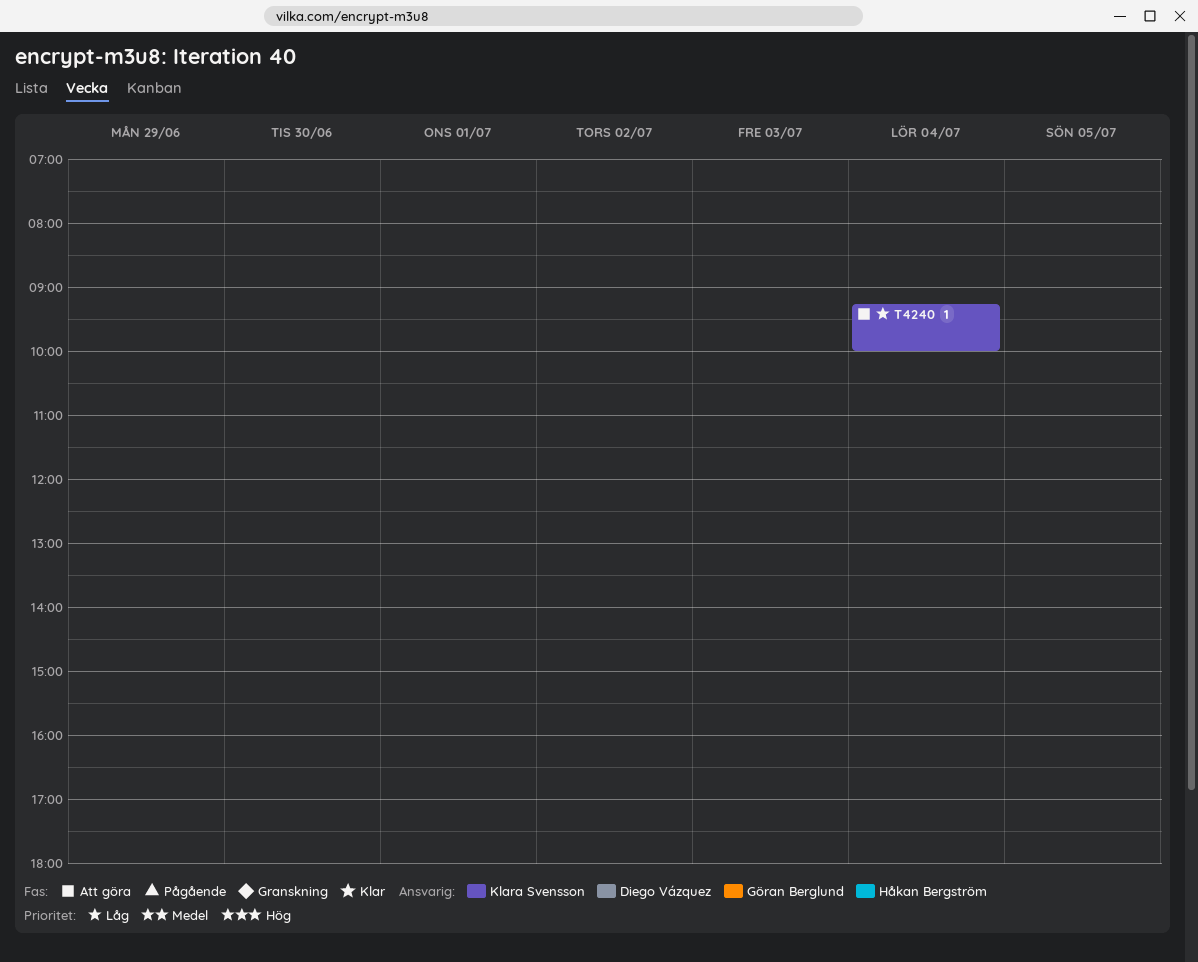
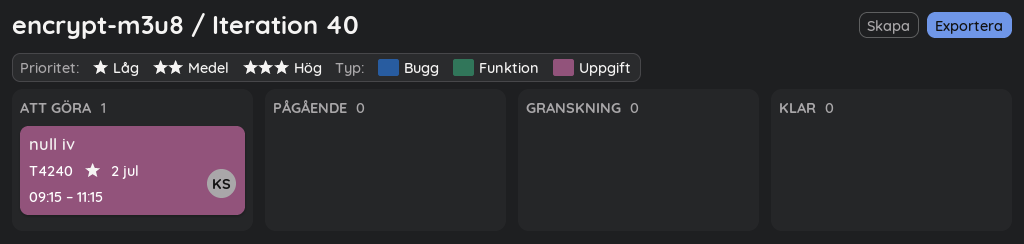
T4240, day: Jul 4 -> Jul 2
T4240, ends: 10:00 -> 11:15

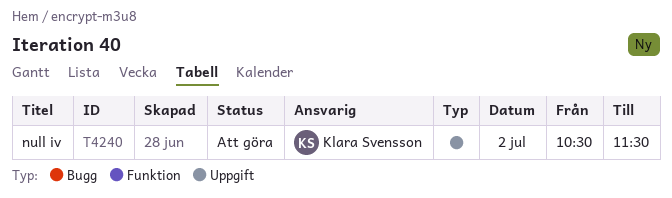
T4240, begins: 09:15 -> 10:30
T4240, ends: 11:15 -> 11:30

